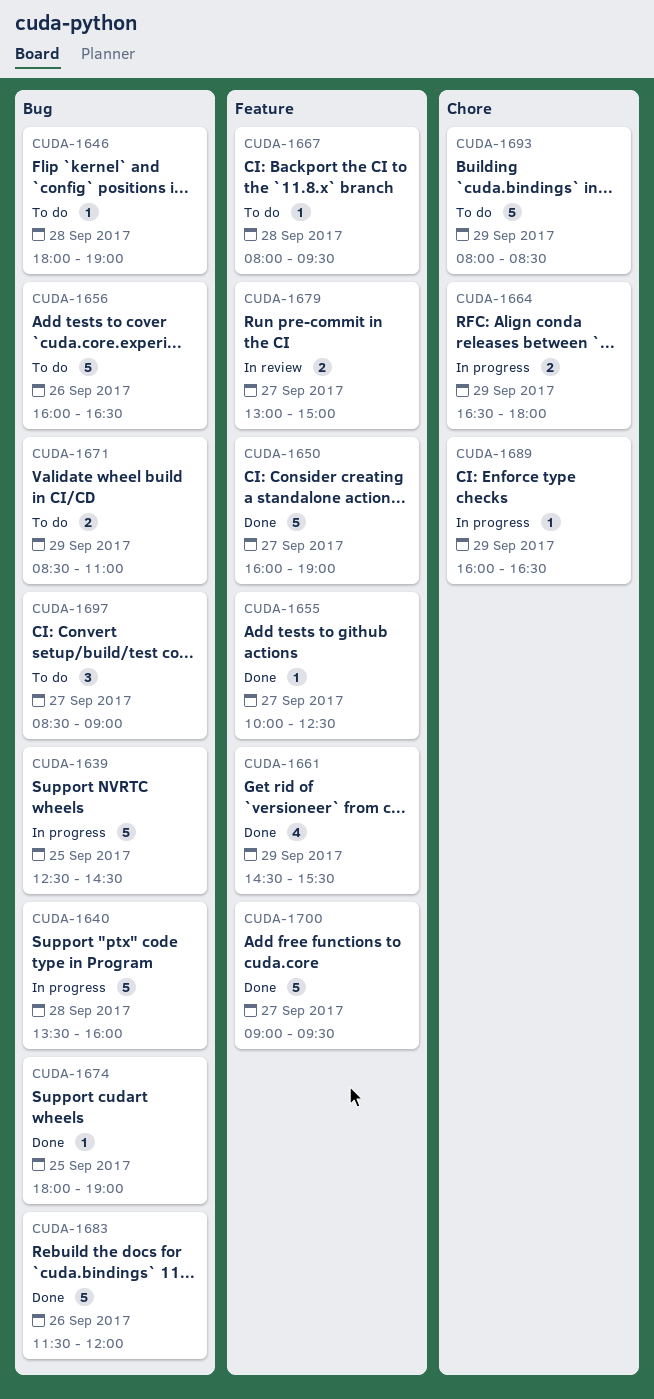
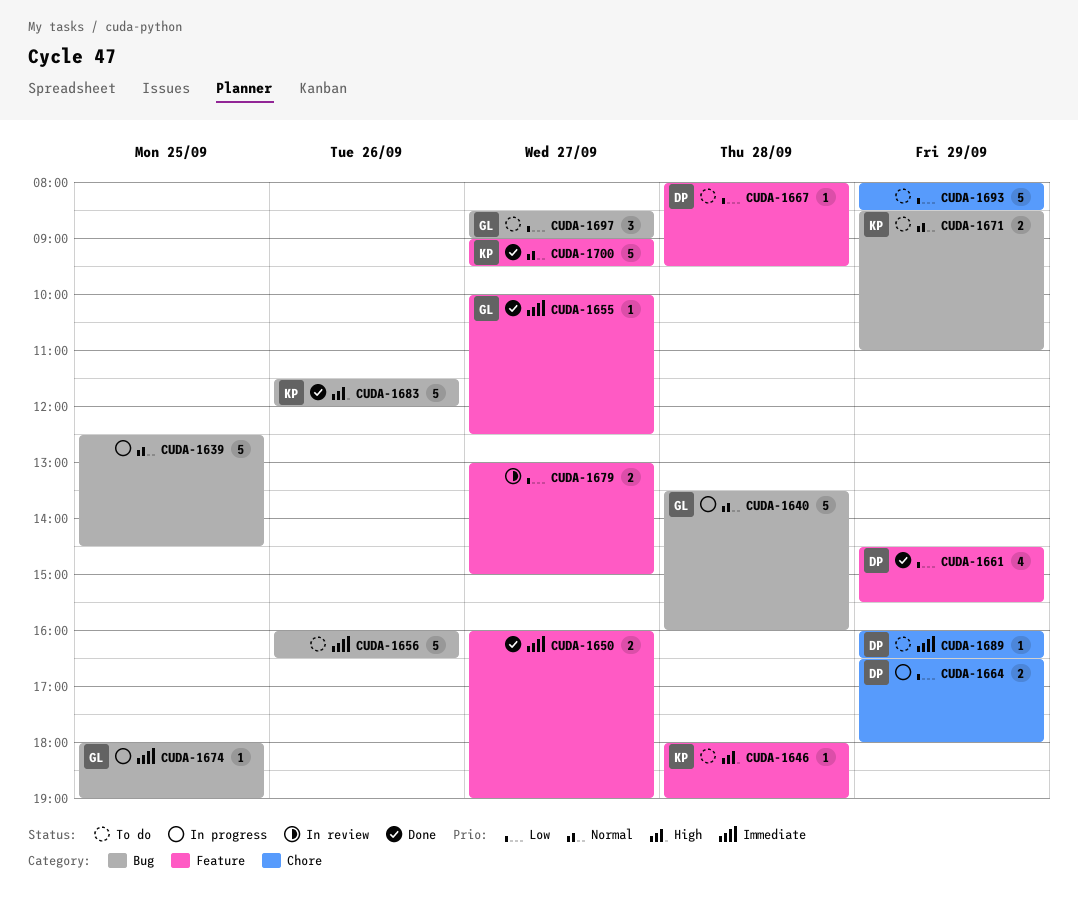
CUDA-1646, label: Bug -> Feature
CUDA-1650, estimate: 5 -> 2
CUDA-1674, status: Done -> In progress
CUDA-1689, status: In progress -> To do

